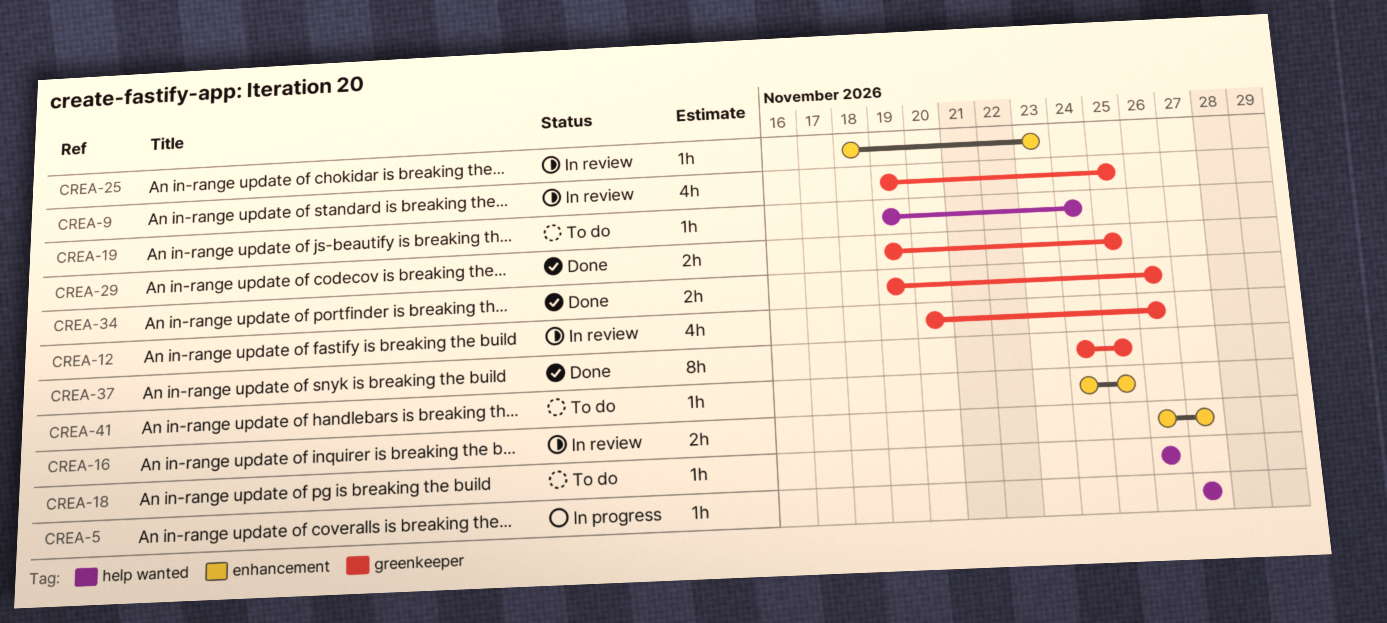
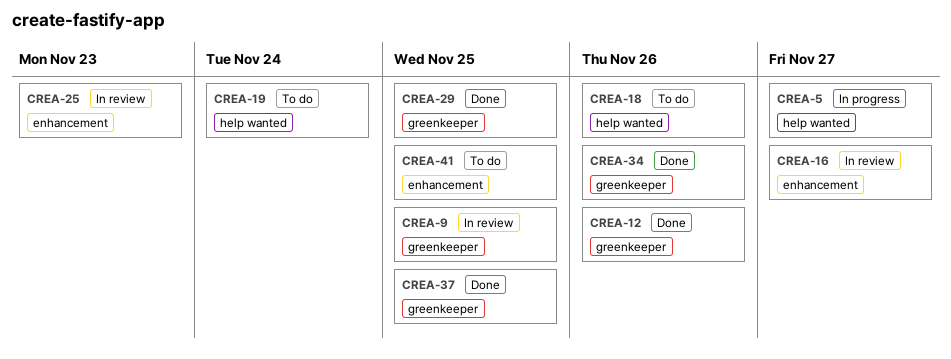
CREA-12, status: In review -> Done

